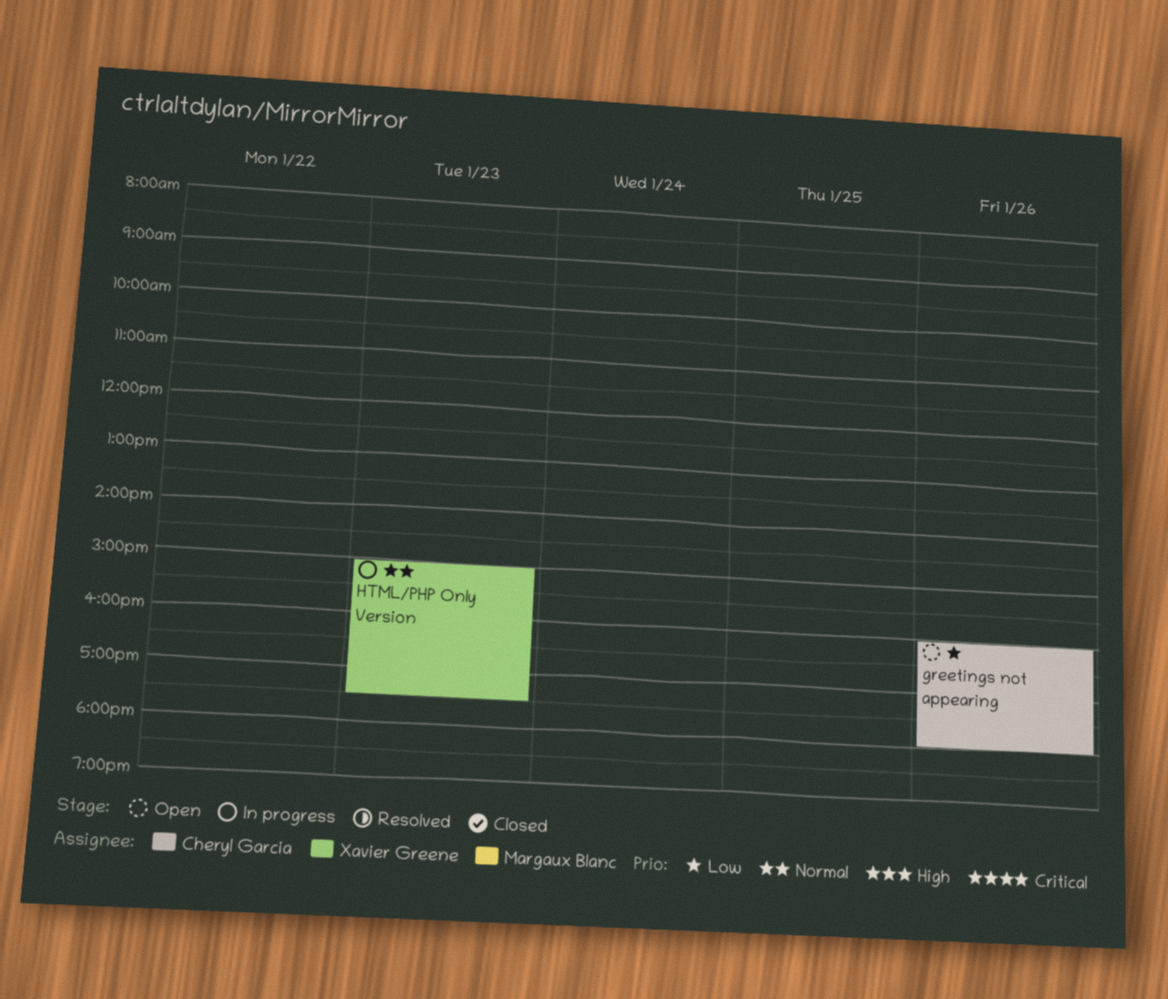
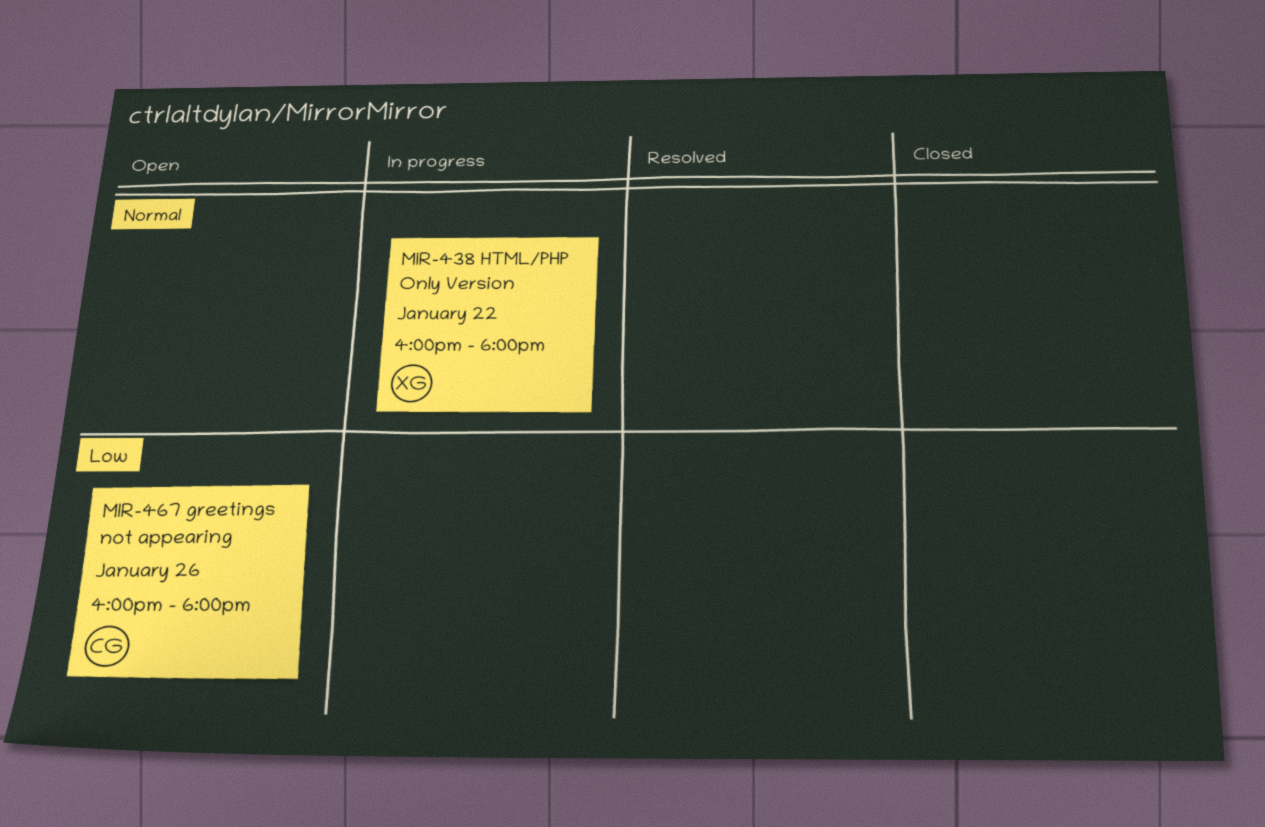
HTML/PHP Only Version, day: Jan 23 -> Jan 22
HTML/PHP Only Version, begins: 15:00 -> 16:00
HTML/PHP Only Version, ends: 17:30 -> 18:00

